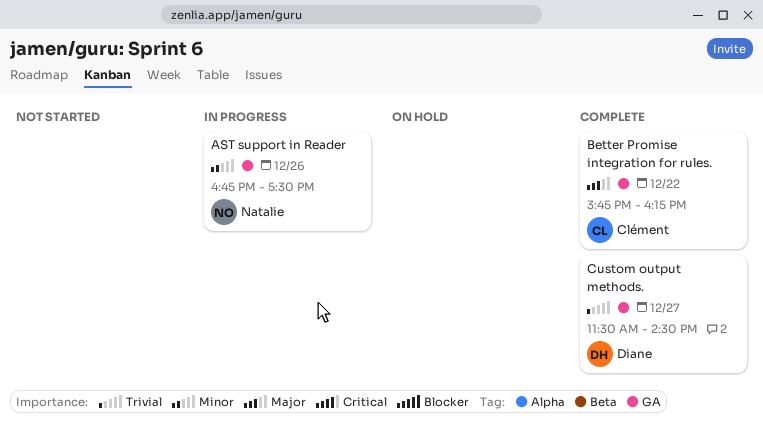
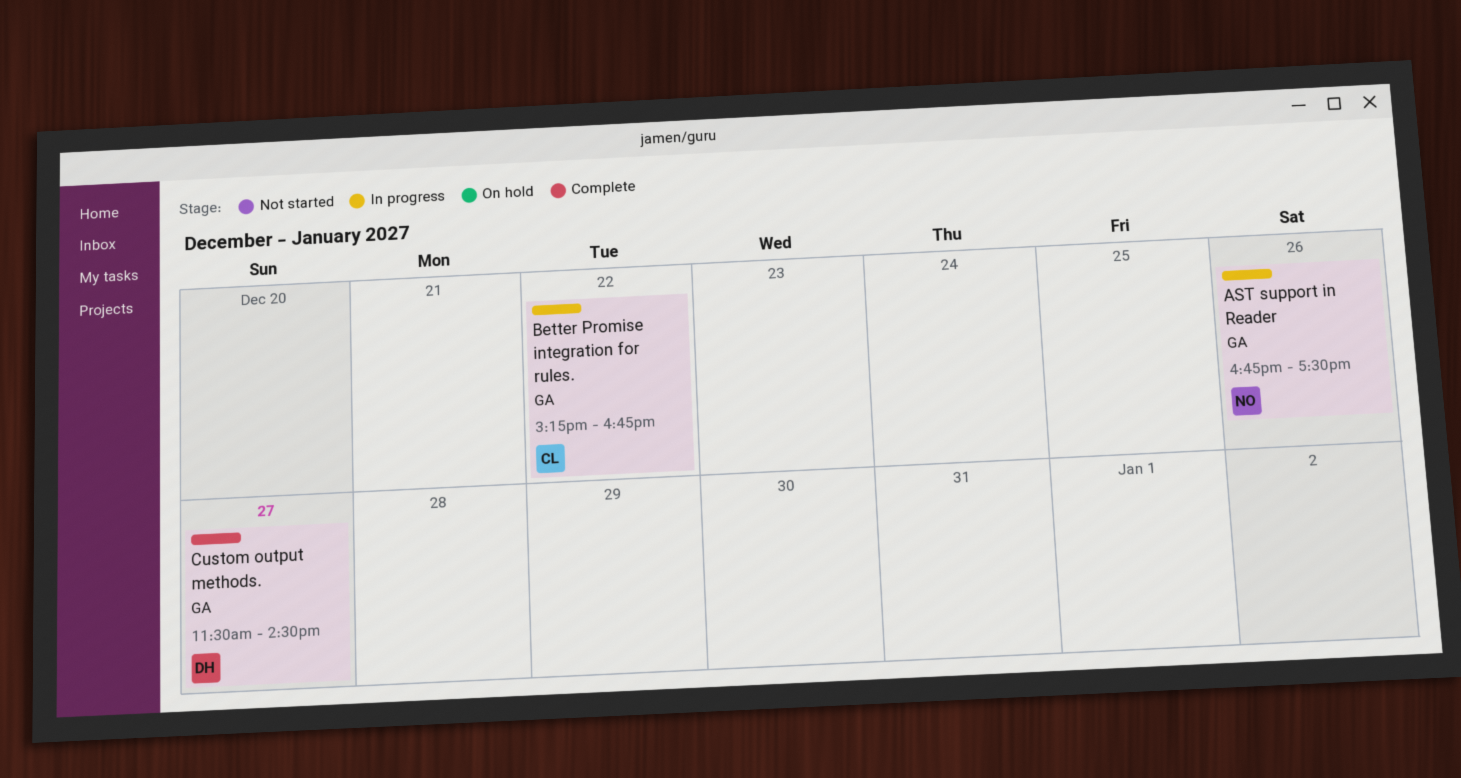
Better Promise integration for rules., status: Complete -> In progress
Better Promise integration for rules., begins: 15:45 -> 15:15
Better Promise integration for rules., ends: 16:15 -> 16:45

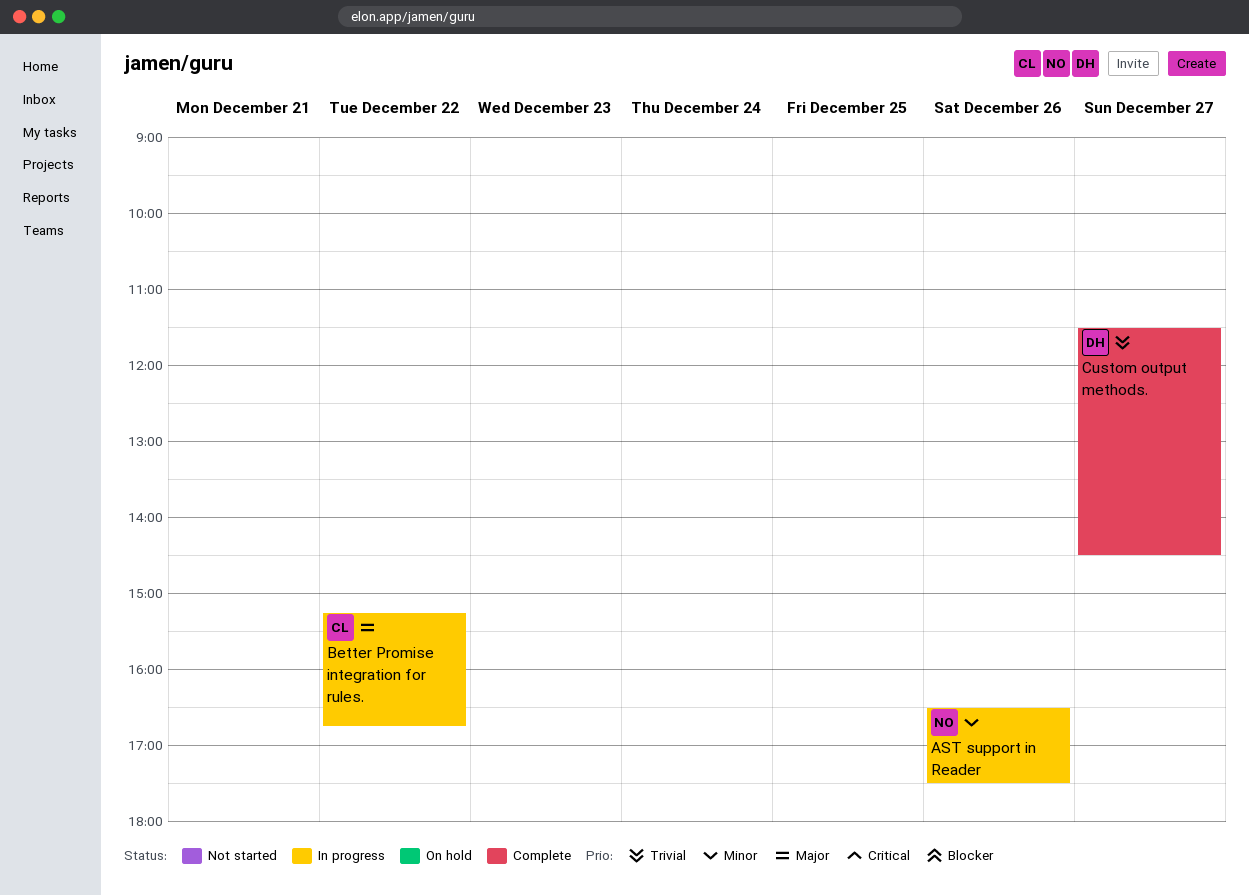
AST support in Reader, begins: 16:45 -> 16:30

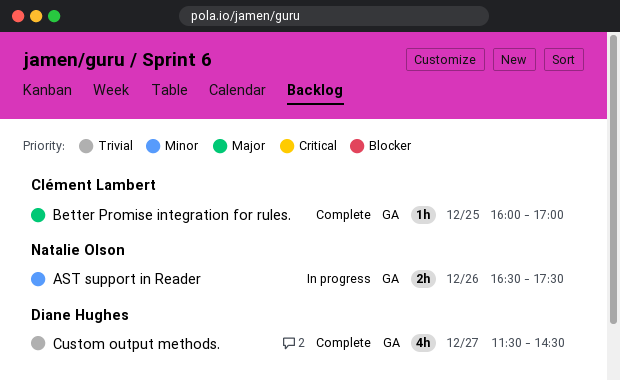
Better Promise integration for rules., status: In progress -> Complete
Better Promise integration for rules., day: Dec 22 -> Dec 25
Better Promise integration for rules., begins: 15:15 -> 16:00
Better Promise integration for rules., ends: 16:45 -> 17:00

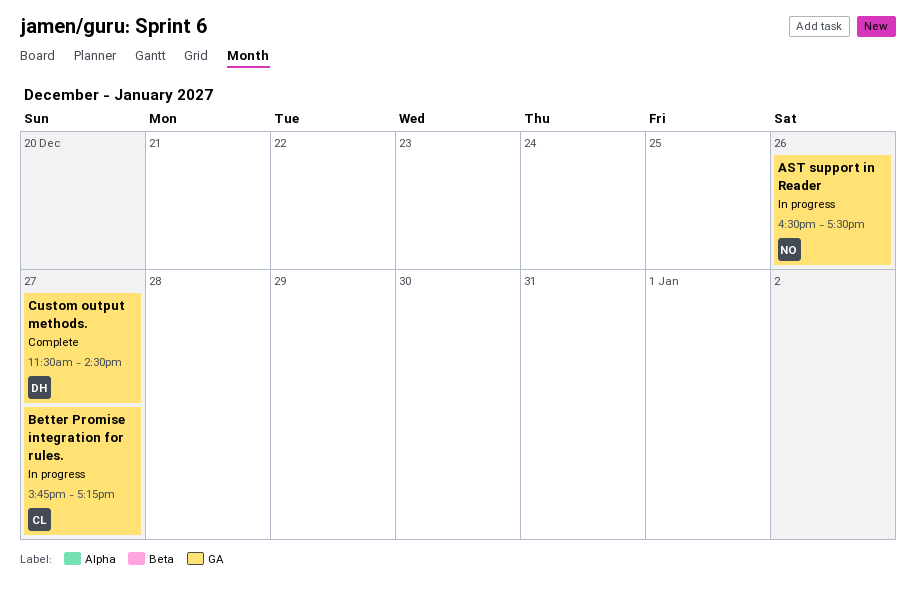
Better Promise integration for rules., status: Complete -> In progress
Better Promise integration for rules., day: Dec 25 -> Dec 27
Better Promise integration for rules., begins: 16:00 -> 15:45
Better Promise integration for rules., ends: 17:00 -> 17:15

